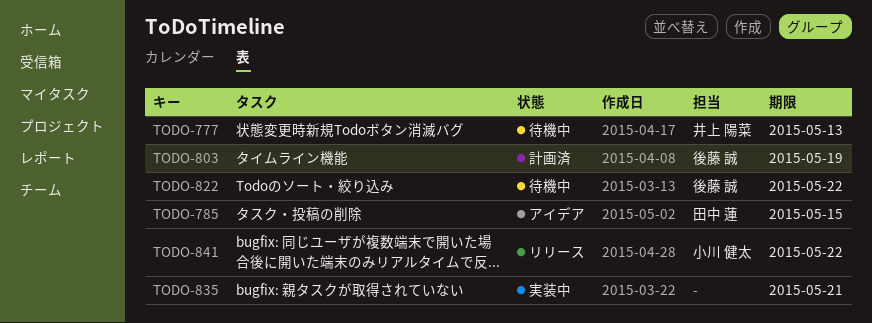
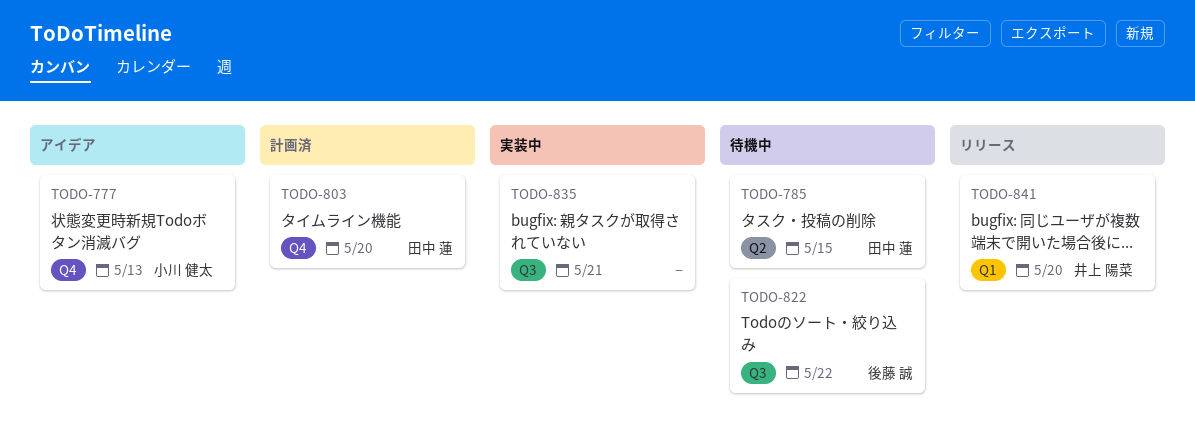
TODO-777, status: 待機中 -> アイデア
TODO-777, owner: 井上 陽菜 -> 小川 健太
TODO-785, status: アイデア -> 待機中
TODO-803, owner: 後藤 誠 -> 田中 蓮
TODO-803, due: May 19 -> May 20
TODO-841, owner: 小川 健太 -> 井上 陽菜
TODO-841, due: May 22 -> May 20

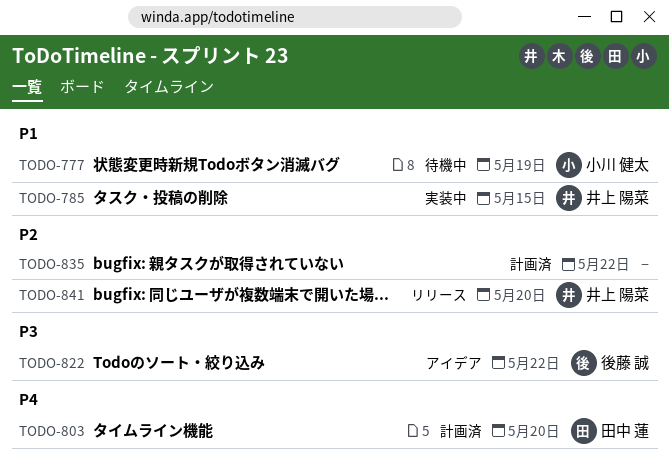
TODO-777, status: アイデア -> 待機中
TODO-777, due: May 13 -> May 19
TODO-785, status: 待機中 -> 実装中
TODO-785, owner: 田中 蓮 -> 井上 陽菜
TODO-822, status: 待機中 -> アイデア
TODO-835, status: 実装中 -> 計画済
TODO-835, due: May 21 -> May 22

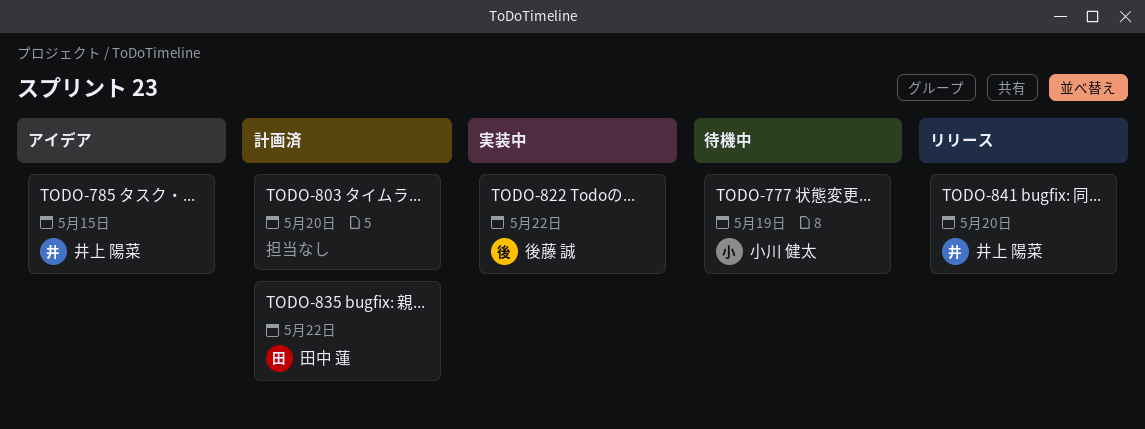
TODO-785, status: 実装中 -> アイデア
TODO-803, owner: 田中 蓮 -> none
TODO-822, status: アイデア -> 実装中
TODO-835, owner: none -> 田中 蓮

